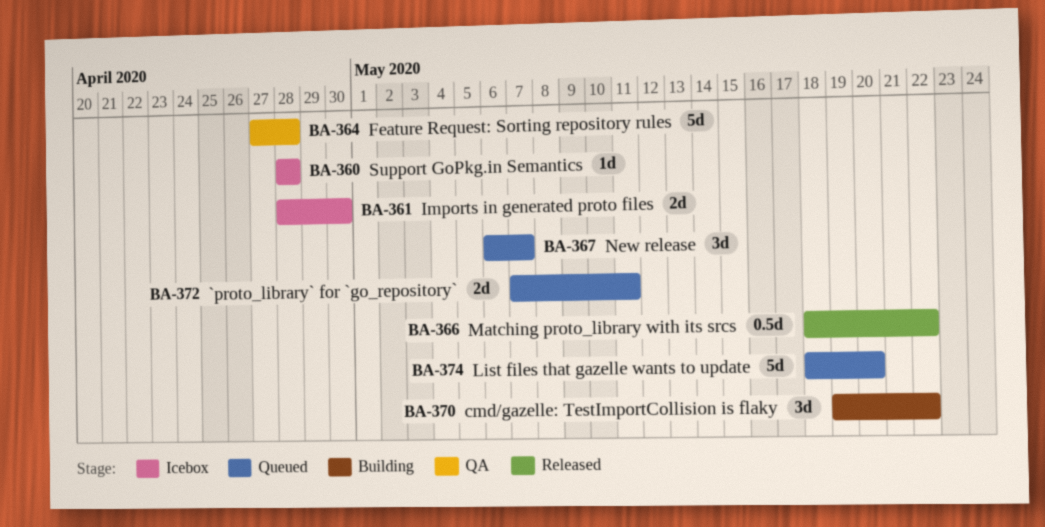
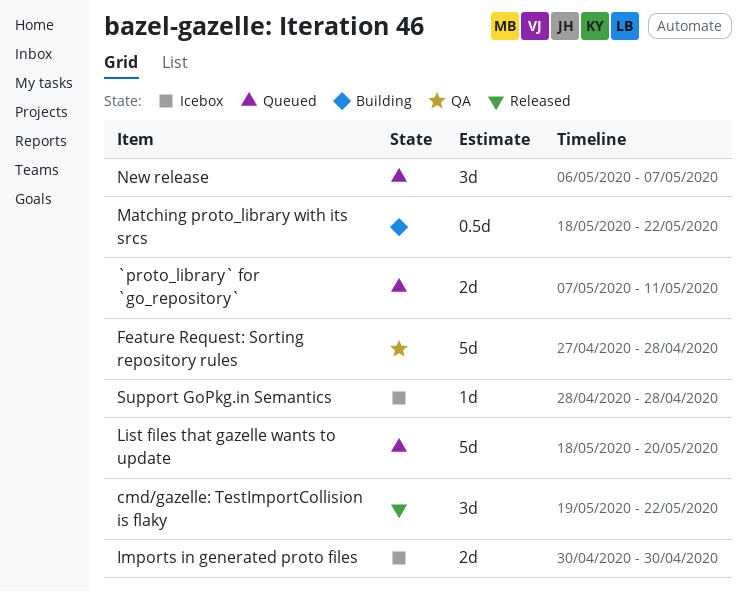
cmd/gazelle: TestImportCollision is flaky, status: Building -> Released
Imports in generated proto files, start: Apr 28 -> Apr 30
Matching proto_library with its srcs, status: Released -> Building

